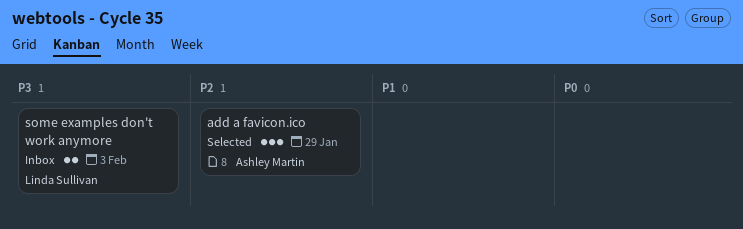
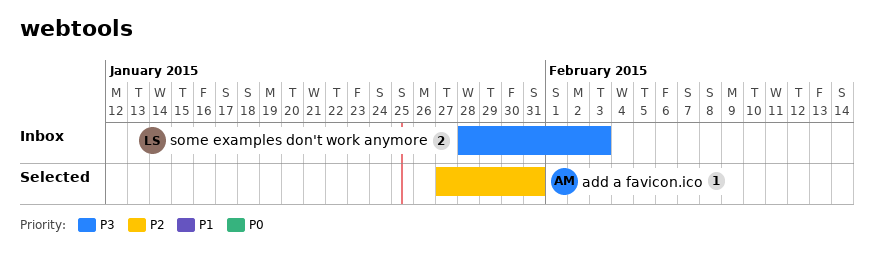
add a favicon.ico, estimate: 3 -> 1
add a favicon.ico, due: Jan 29 -> Jan 31

